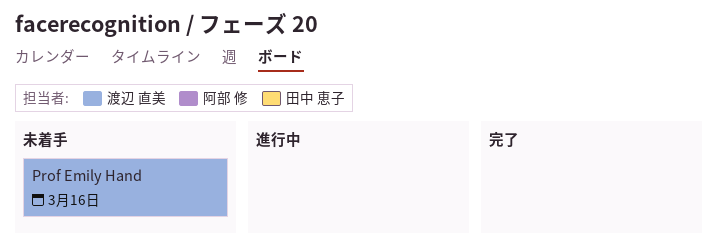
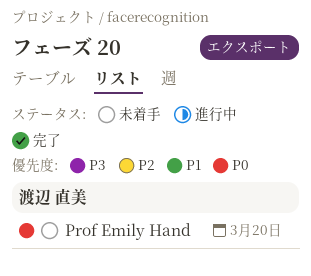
Prof Emily Hand, due: Mar 16 -> Mar 20

